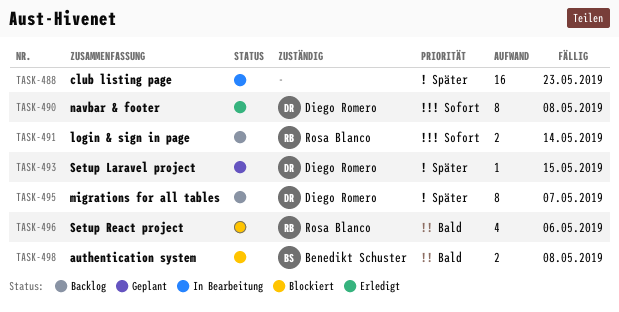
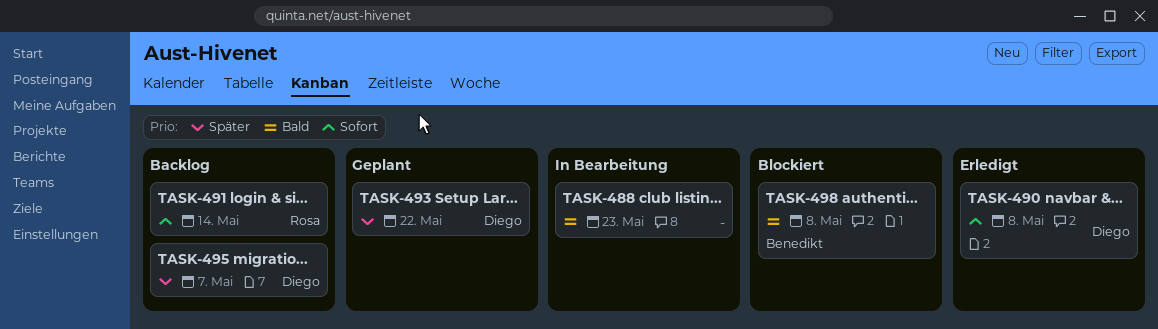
TASK-488, priority: Später -> Bald
TASK-493, due: May 15 -> May 22
TASK-496: present -> none

